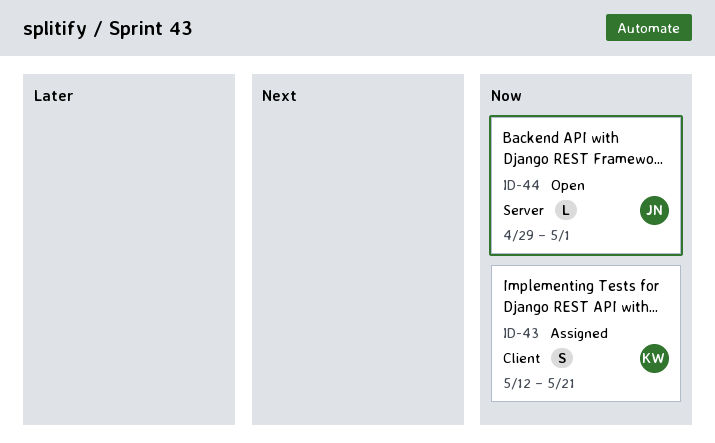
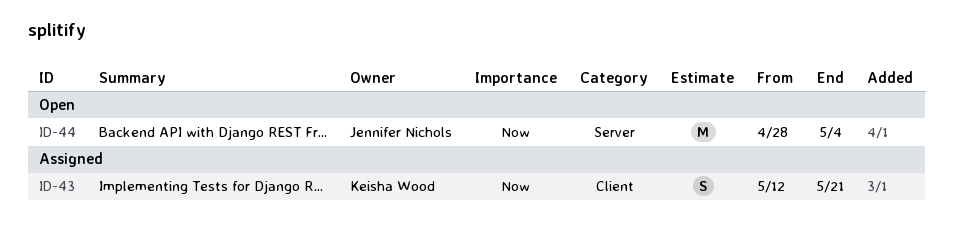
ID-44, estimate: L -> M
ID-44, start: Apr 29 -> Apr 28
ID-44, due: May 1 -> May 4

